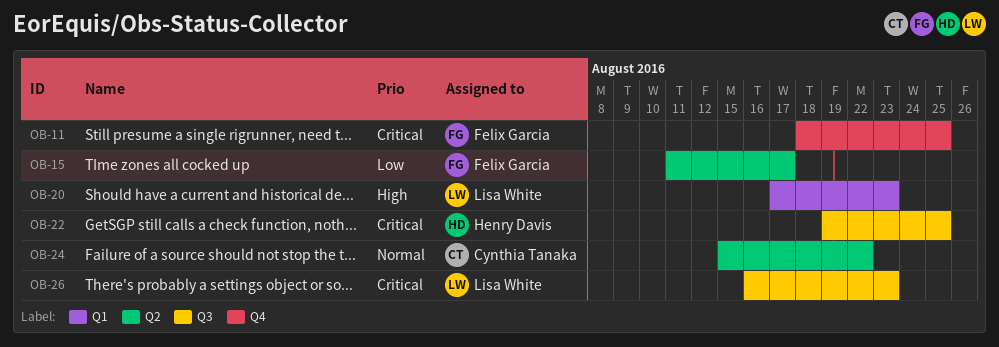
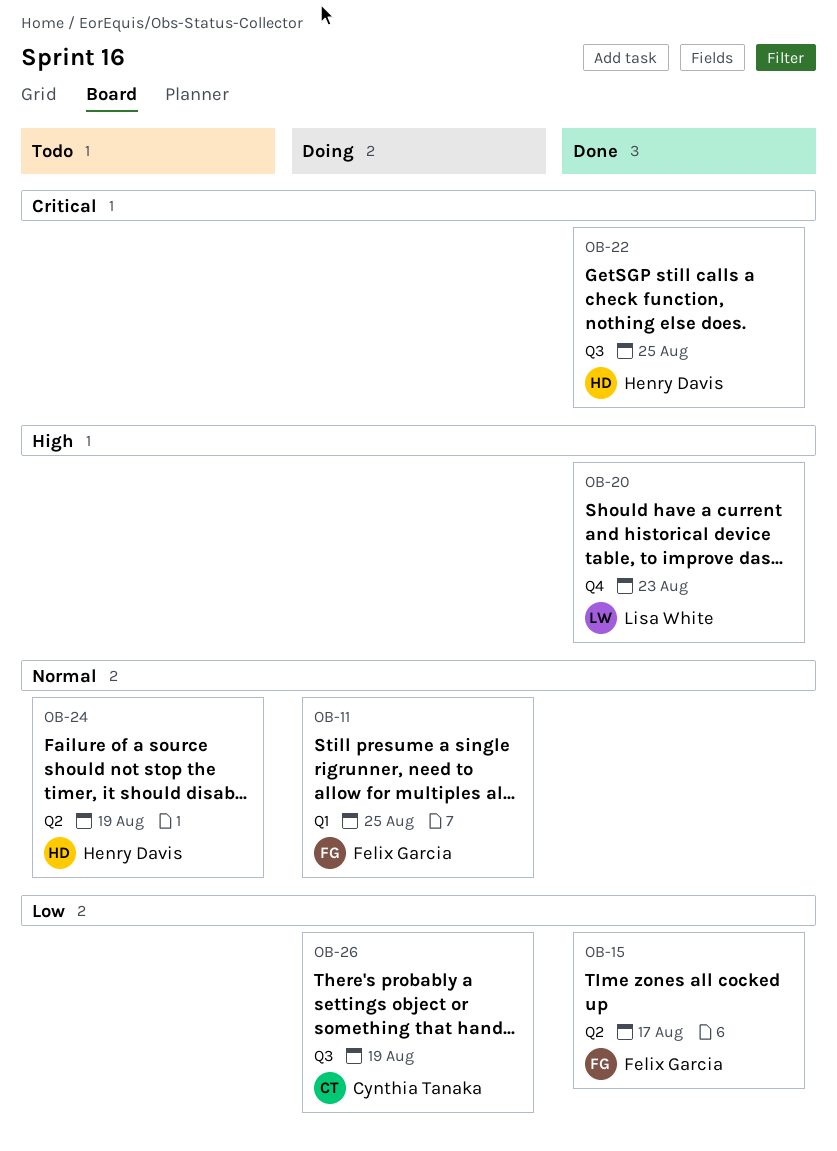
OB-11, priority: Critical -> Normal
OB-11, label: Q4 -> Q1
OB-20, label: Q1 -> Q4
OB-24, owner: Cynthia Tanaka -> Henry Davis
OB-24, due: Aug 22 -> Aug 19
OB-26, owner: Lisa White -> Cynthia Tanaka
OB-26, priority: Critical -> Low
OB-26, due: Aug 23 -> Aug 19

